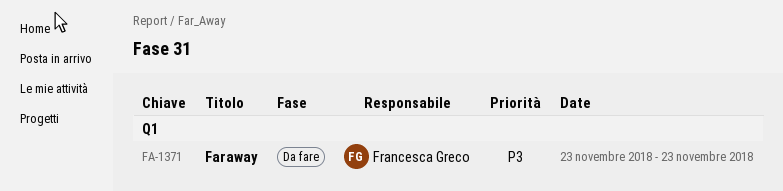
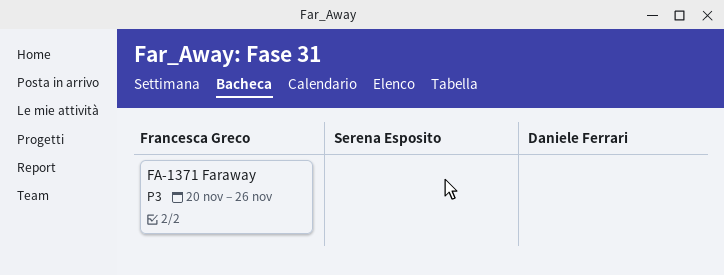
FA-1371, start: Nov 23 -> Nov 20
FA-1371, due: Nov 23 -> Nov 26

